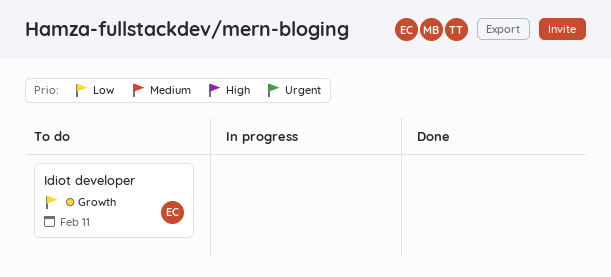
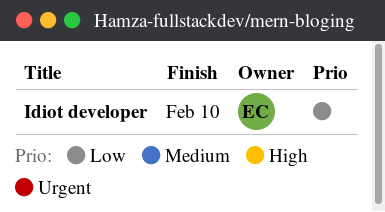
Idiot developer, due: Feb 11 -> Feb 10

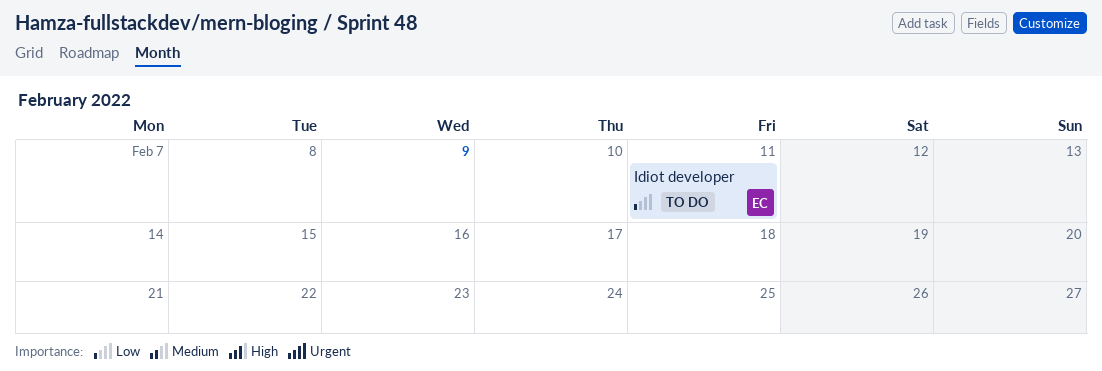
Idiot developer, due: Feb 10 -> Feb 11

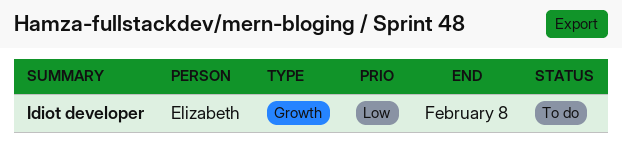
Idiot developer, due: Feb 11 -> Feb 8

